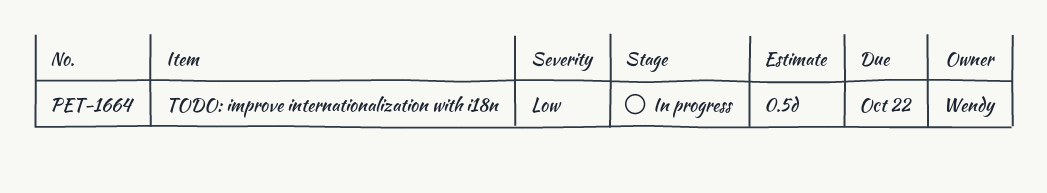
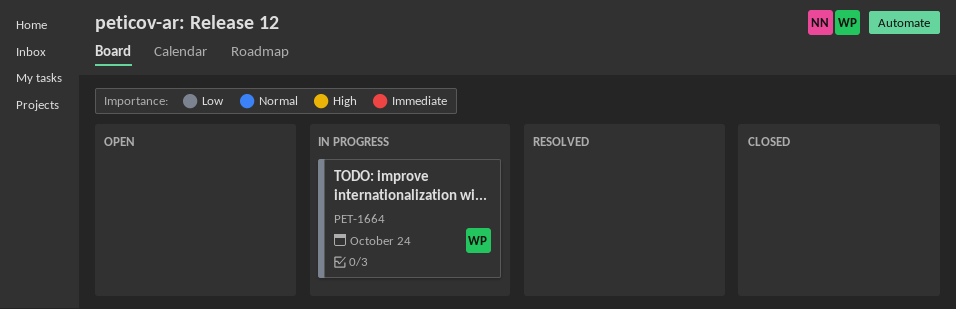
PET-1664, due: Oct 22 -> Oct 24

